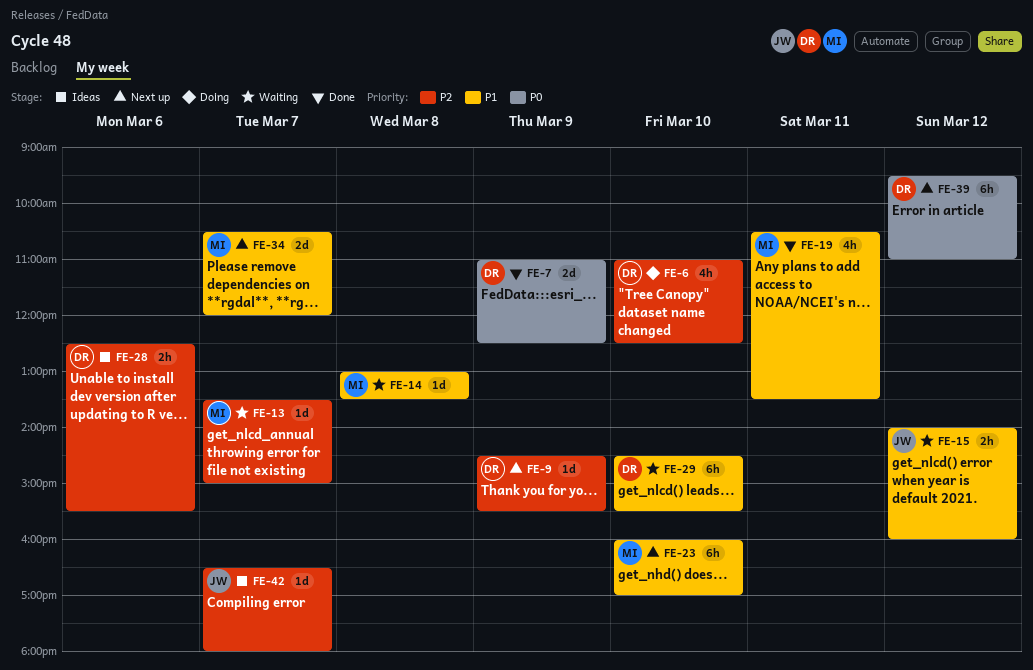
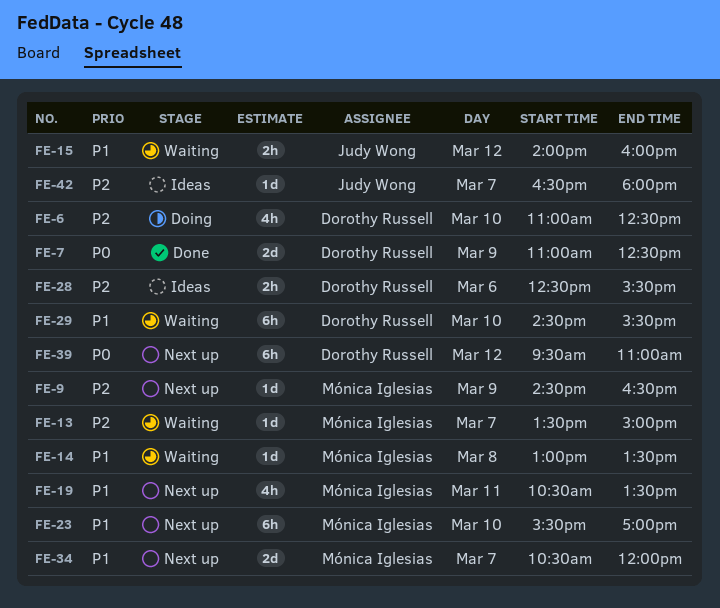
FE-9, owner: Dorothy Russell -> Mónica Iglesias
FE-9, ends: 15:30 -> 16:30
FE-19, status: Done -> Next up
FE-23, begins: 16:00 -> 15:30

